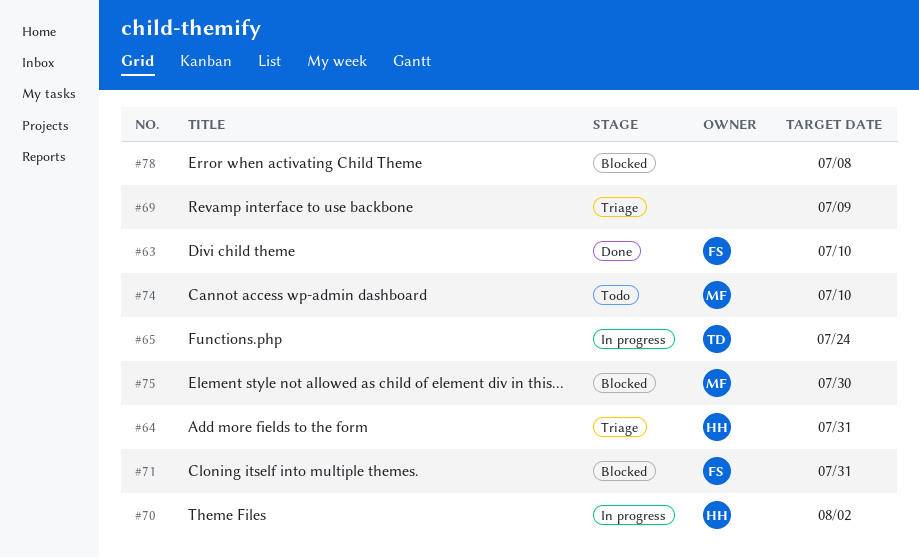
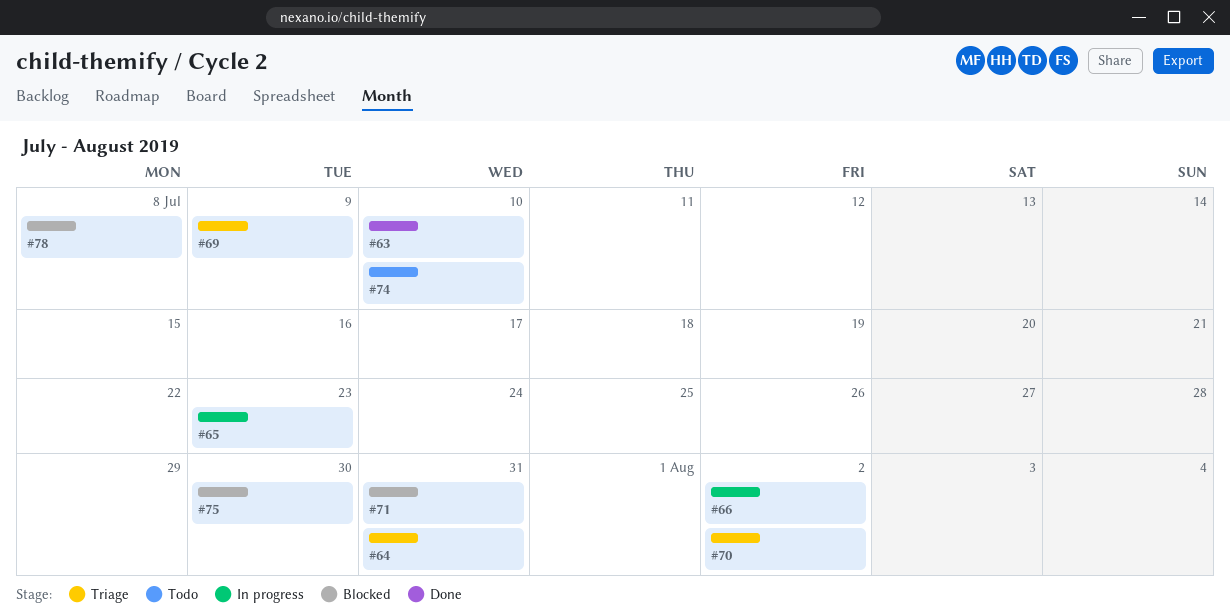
#65, due: Jul 24 -> Jul 23
#66: none -> present
#70, status: In progress -> Triage

